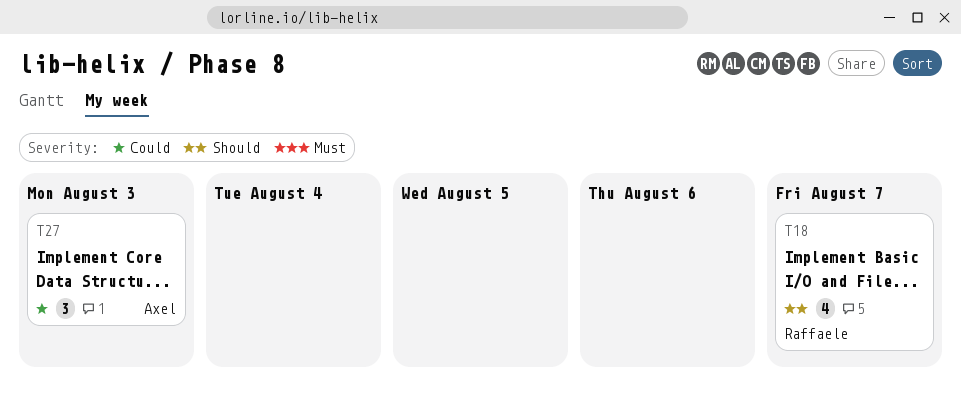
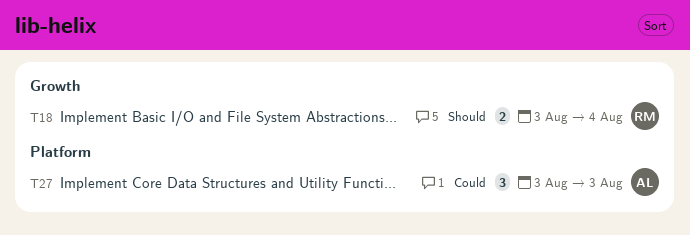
T18, estimate: 4 -> 2
T18, due: Aug 7 -> Aug 4

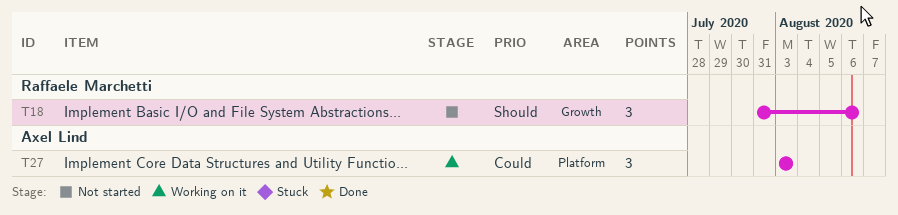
T18, estimate: 2 -> 3
T18, start: Aug 3 -> Jul 31
T18, due: Aug 4 -> Aug 6

